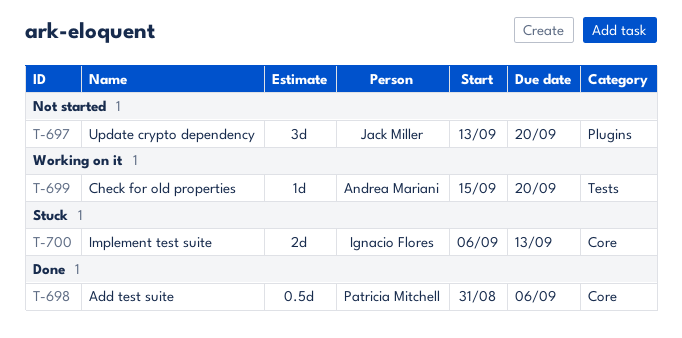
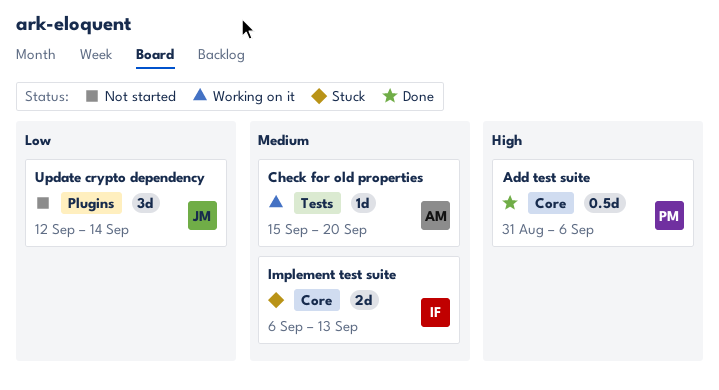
Update crypto dependency, start: Sep 13 -> Sep 12
Update crypto dependency, due: Sep 20 -> Sep 14

